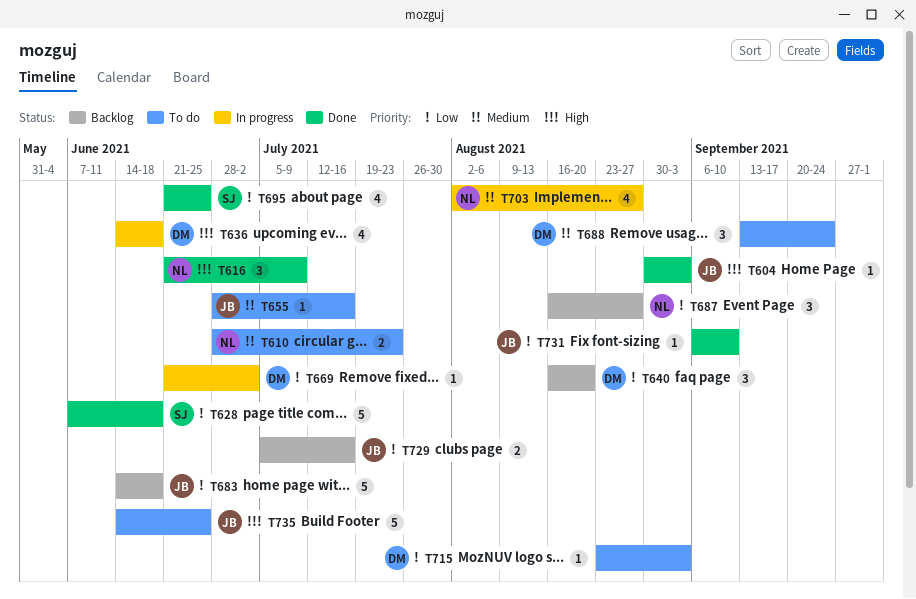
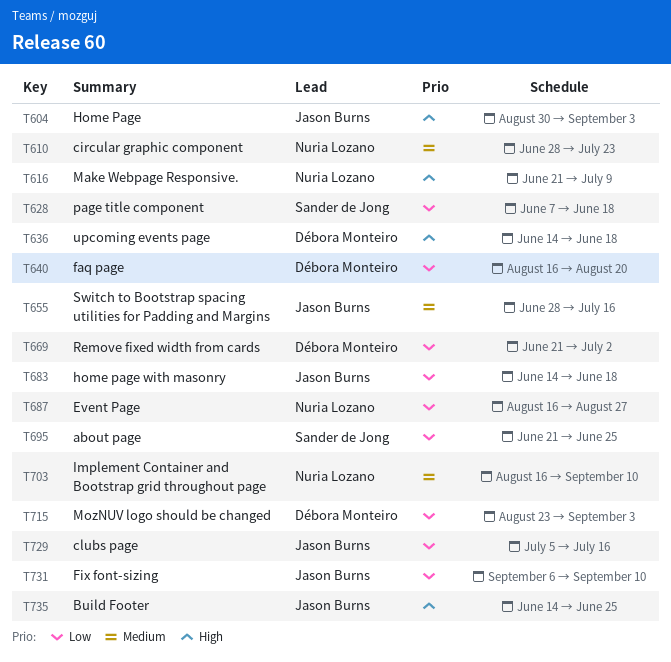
T688: present -> none
T703, start: Aug 2 -> Aug 16
T703, due: Aug 27 -> Sep 10

